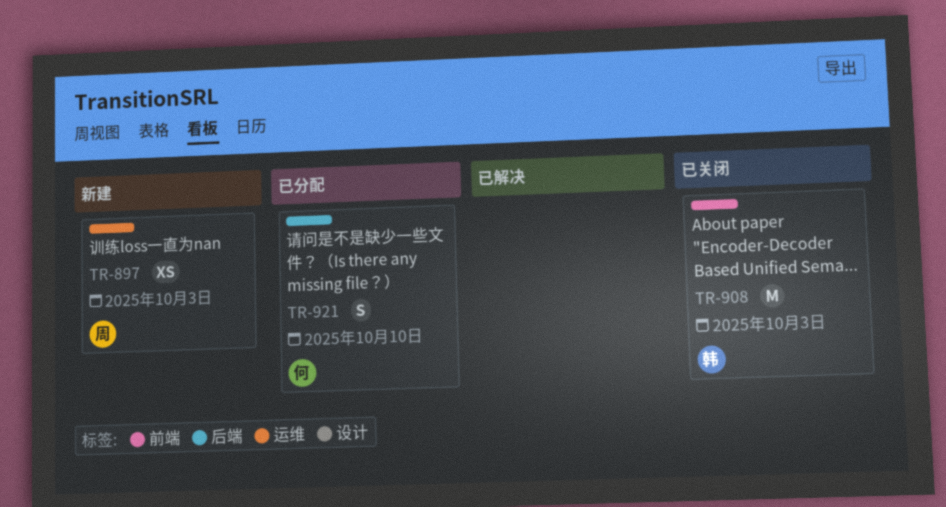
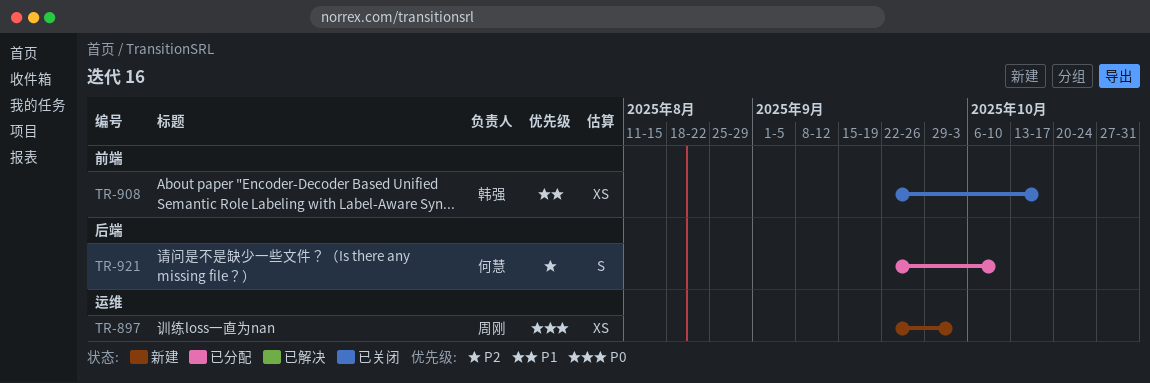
TR-908, estimate: M -> XS
TR-908, due: Oct 3 -> Oct 17

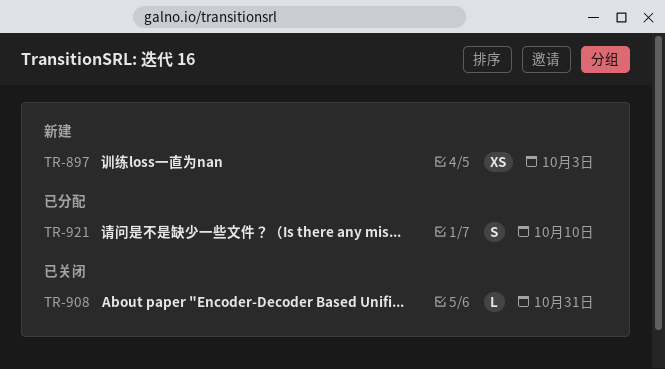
TR-908, estimate: XS -> L
TR-908, due: Oct 17 -> Oct 31

